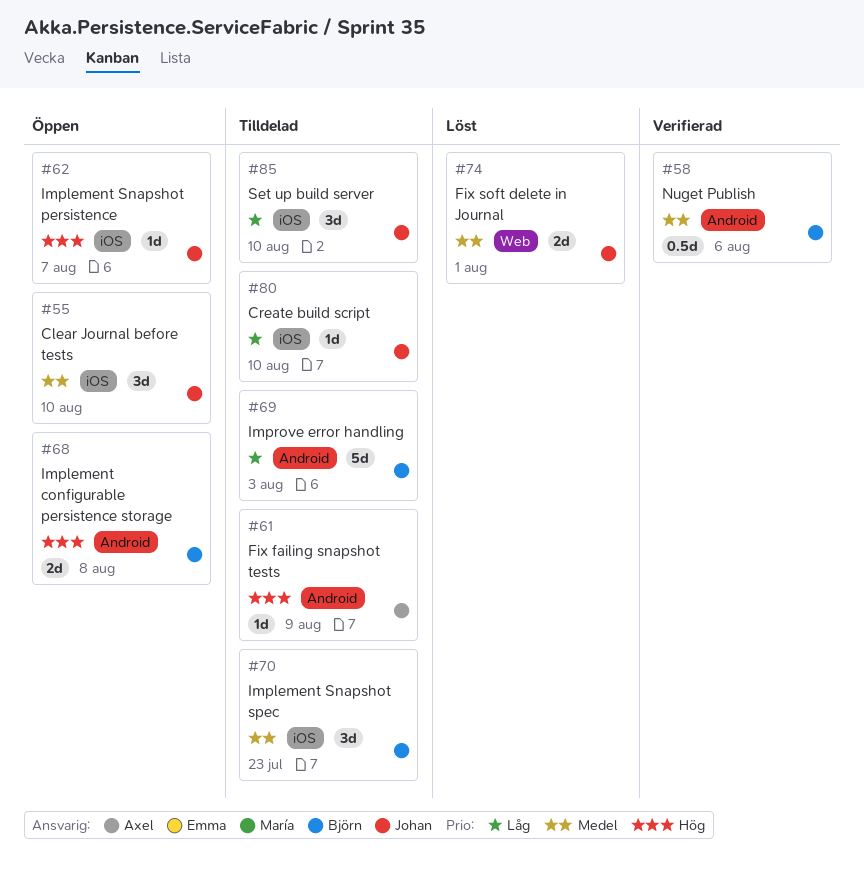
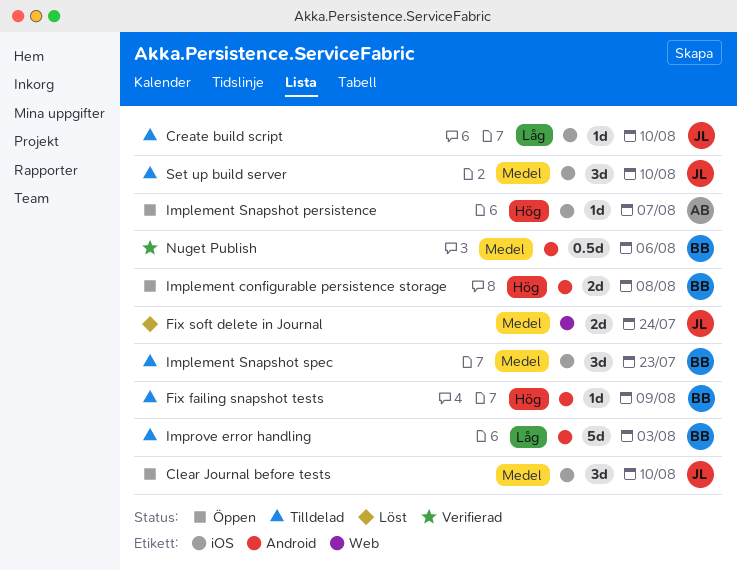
Fix failing snapshot tests, owner: Axel -> Björn
Fix soft delete in Journal, due: Aug 1 -> Jul 24
Implement Snapshot persistence, owner: Johan -> Axel
Set up build server, priority: Låg -> Medel

